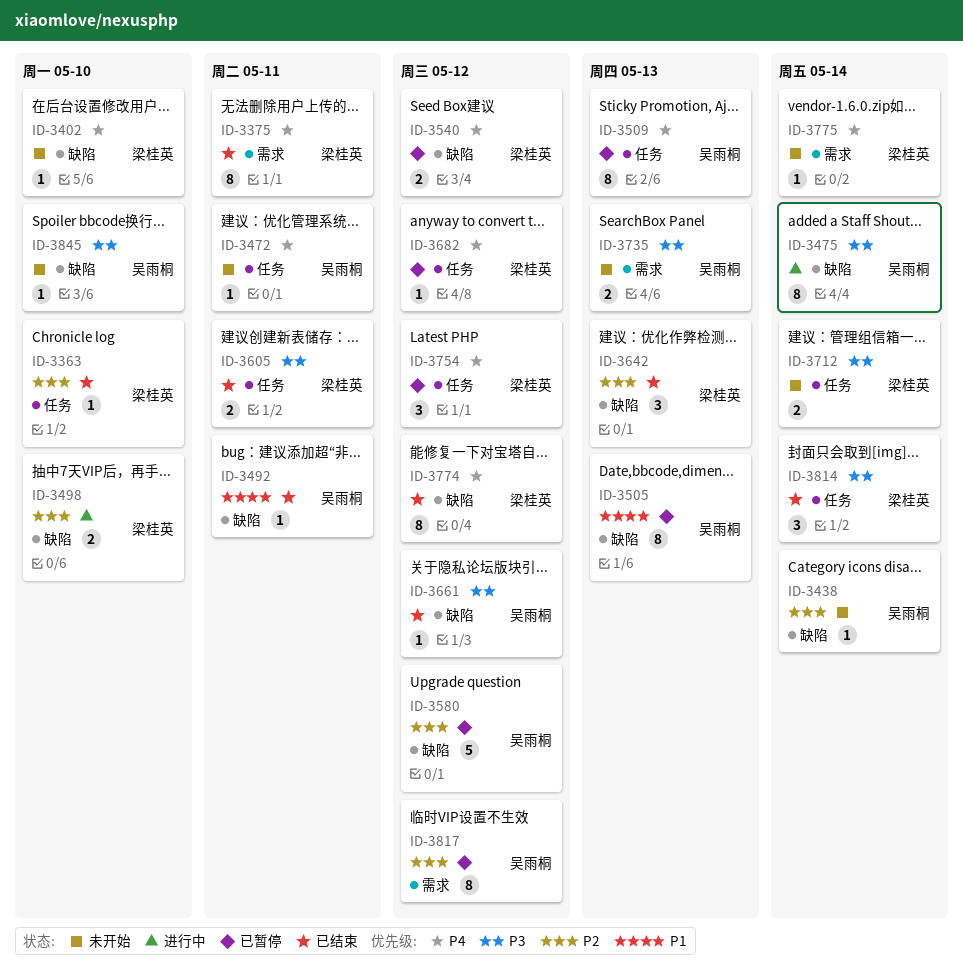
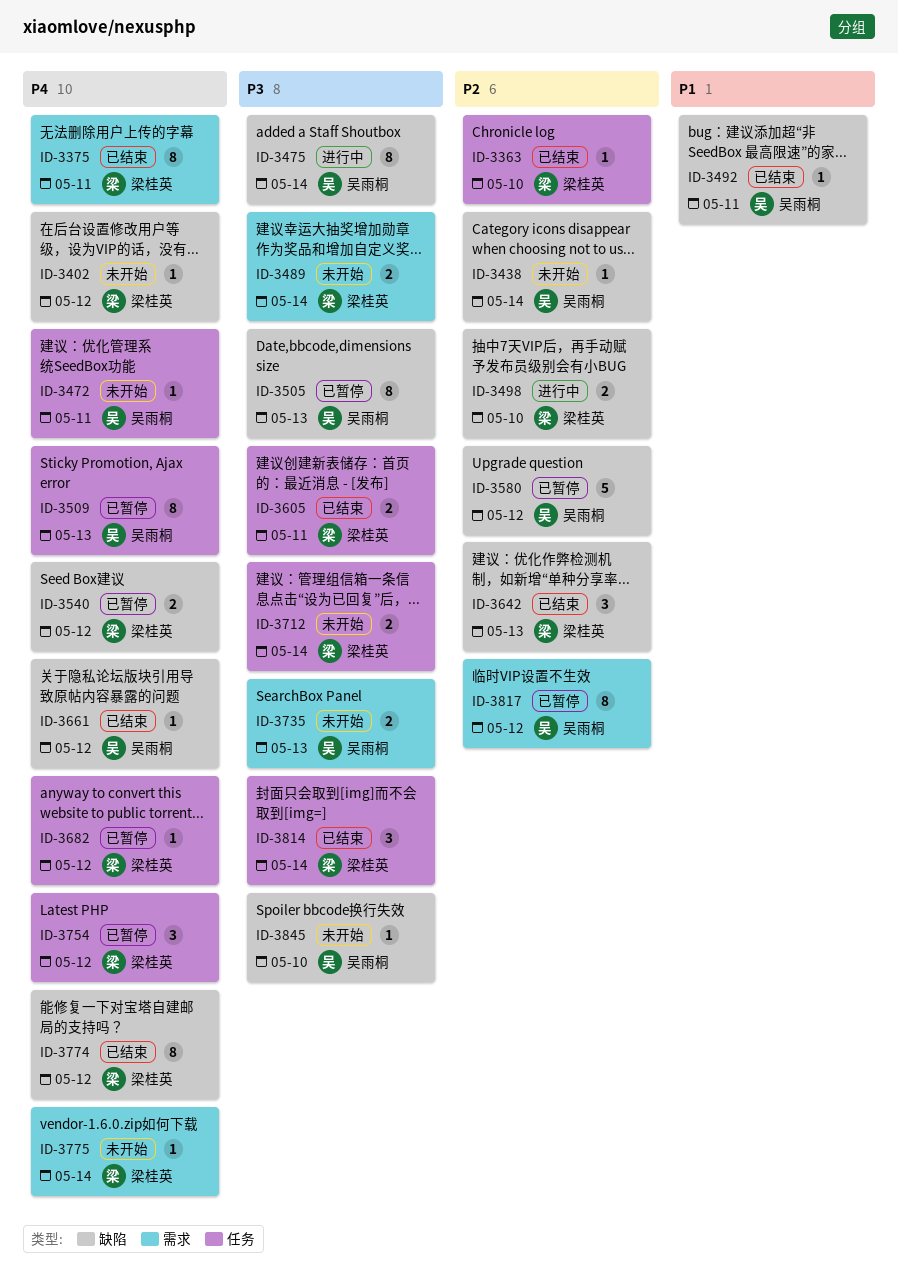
ID-3402, due: May 10 -> May 12
ID-3489: none -> present
ID-3505, priority: P1 -> P3
ID-3661, priority: P3 -> P4

